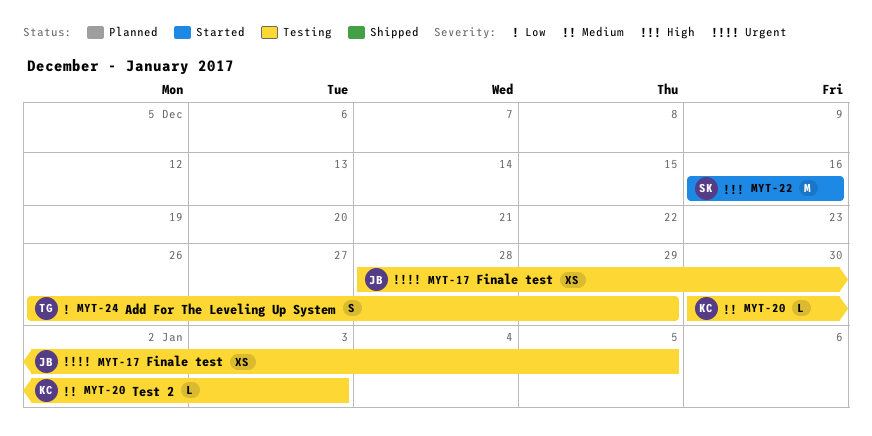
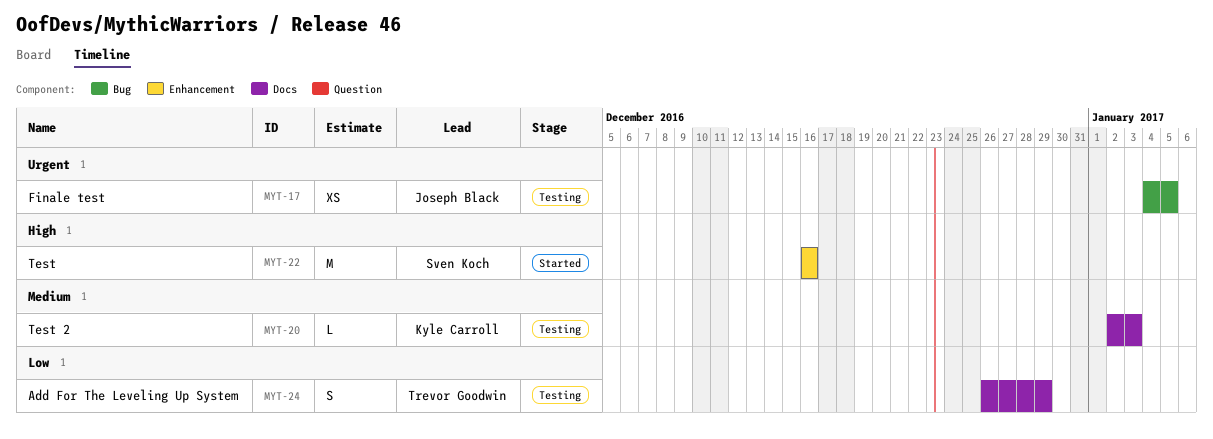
MYT-17, start: Dec 28 -> Jan 4
MYT-20, start: Dec 30 -> Jan 2

